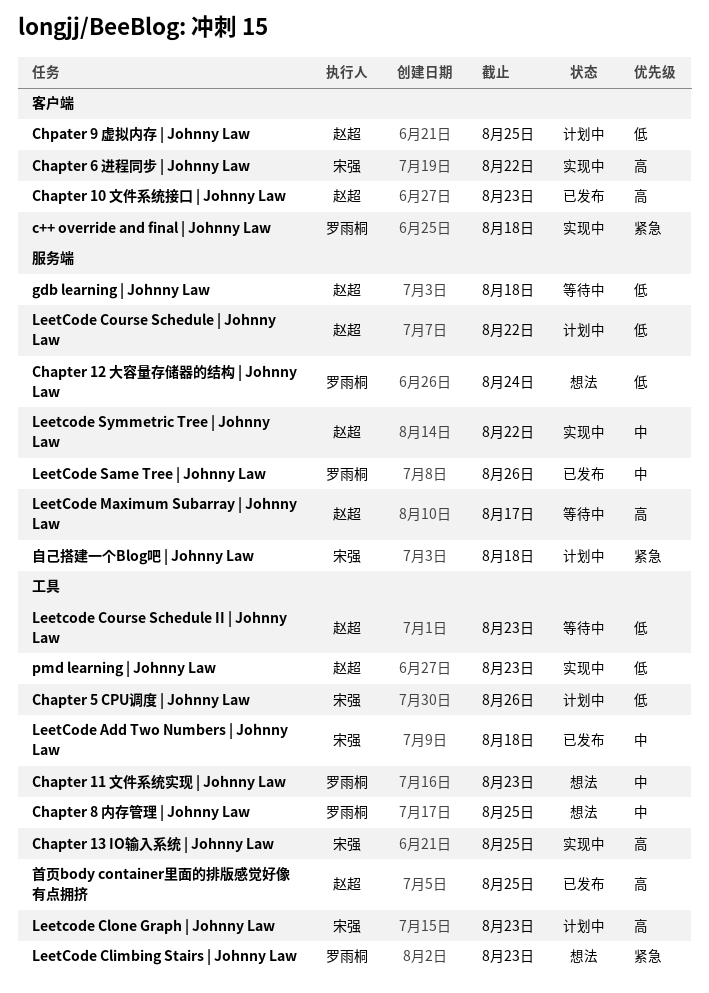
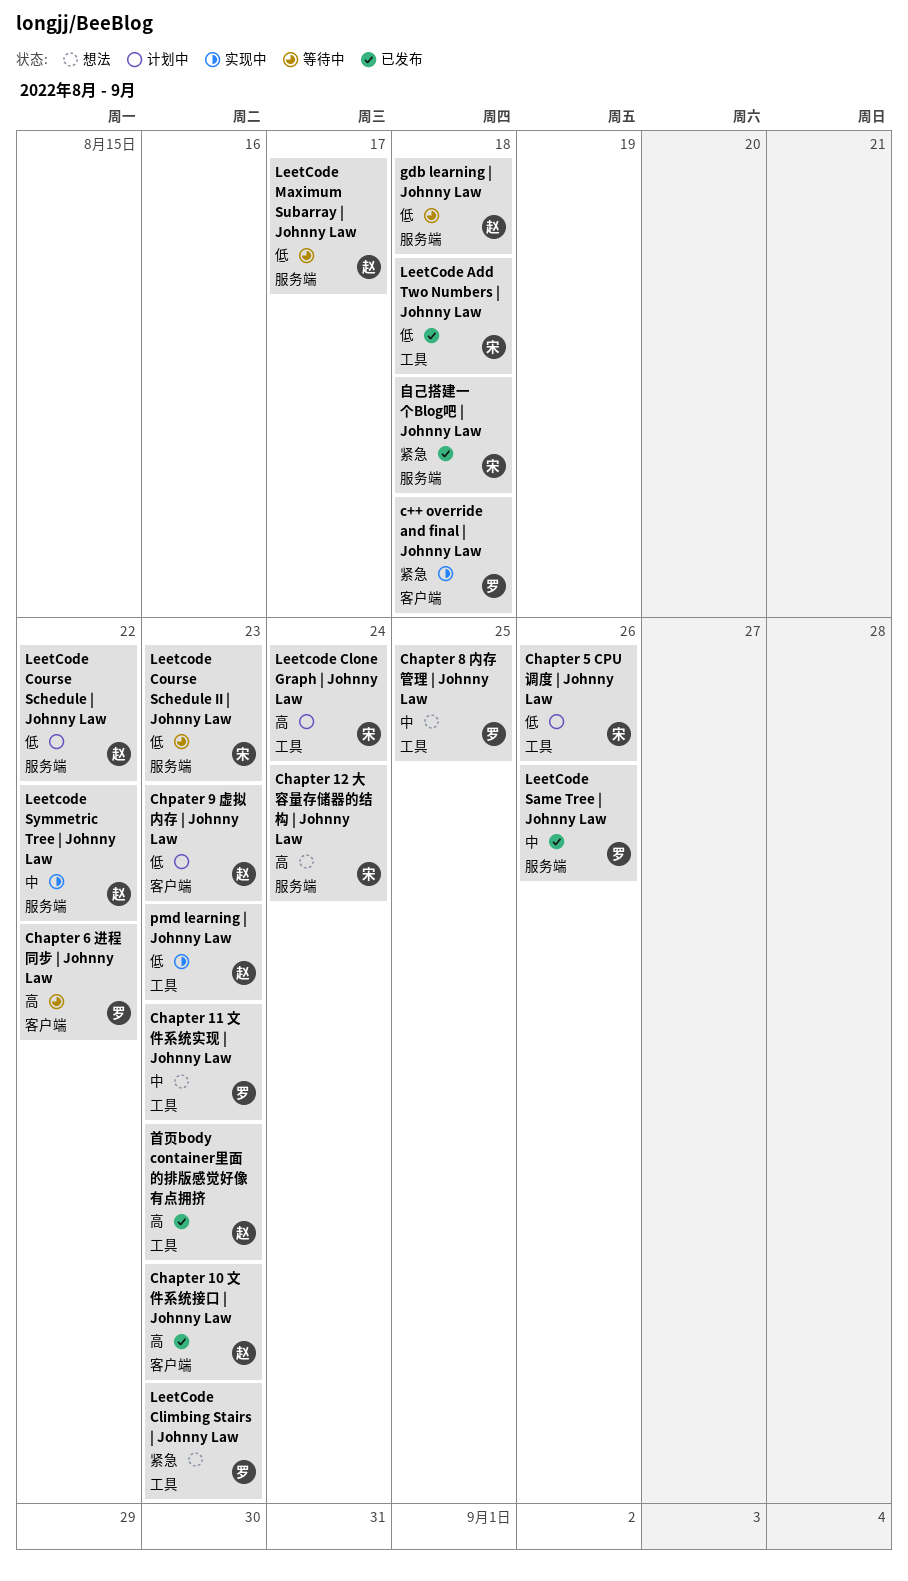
Chapter 12 大容量存储器的结构 | Johnny Law, owner: 罗雨桐 -> 宋强
Chapter 12 大容量存储器的结构 | Johnny Law, priority: 低 -> 高
Chapter 13 IO输入系统 | Johnny Law: present -> none
Chapter 6 进程同步 | Johnny Law, status: 实现中 -> 等待中
Chapter 6 进程同步 | Johnny Law, owner: 宋强 -> 罗雨桐
Chpater 9 虚拟内存 | Johnny Law, due: Aug 25 -> Aug 23
LeetCode Add Two Numbers | Johnny Law, priority: 中 -> 低
Leetcode Clone Graph | Johnny Law, due: Aug 23 -> Aug 24
Leetcode Course Schedule II | Johnny Law, owner: 赵超 -> 宋强
Leetcode Course Schedule II | Johnny Law, label: 工具 -> 服务端
LeetCode Maximum Subarray | Johnny Law, priority: 高 -> 低
自己搭建一个Blog吧 | Johnny Law, status: 计划中 -> 已发布
首页body container里面的排版感觉好像有点拥挤, due: Aug 25 -> Aug 23

